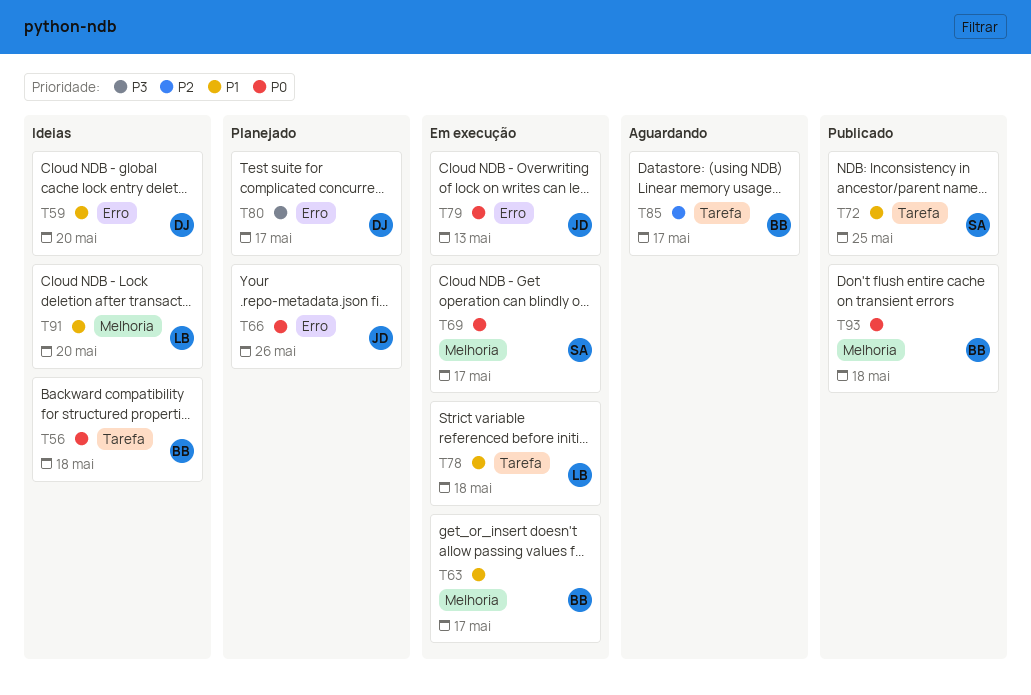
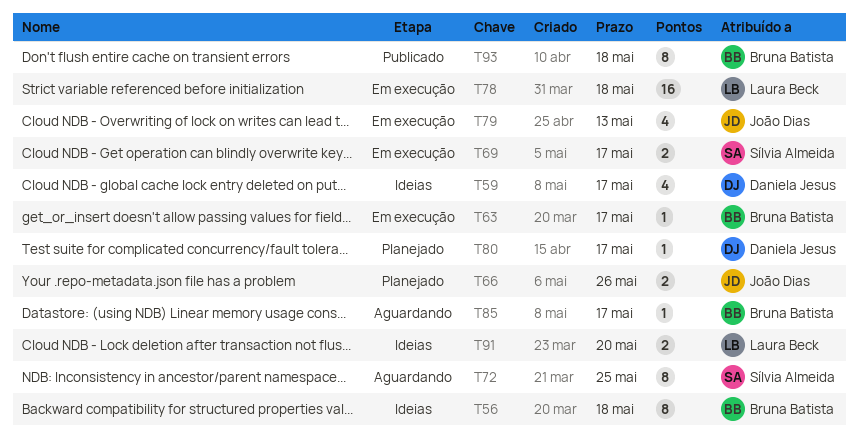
T59, due: May 20 -> May 17
T72, status: Publicado -> Aguardando

